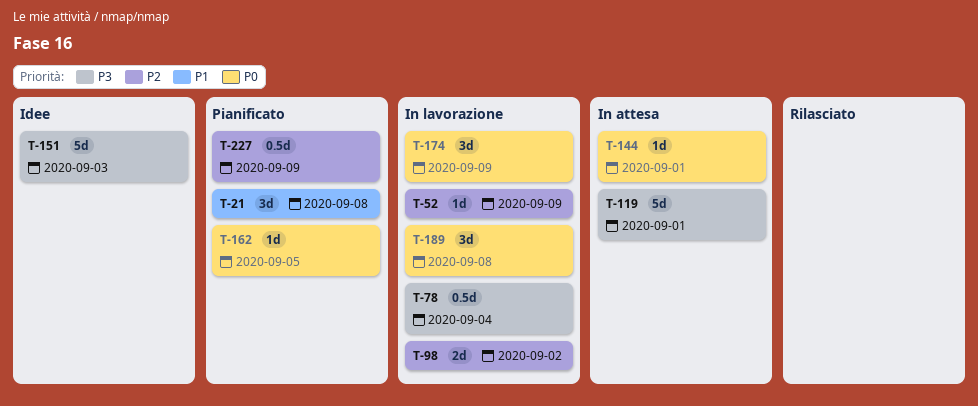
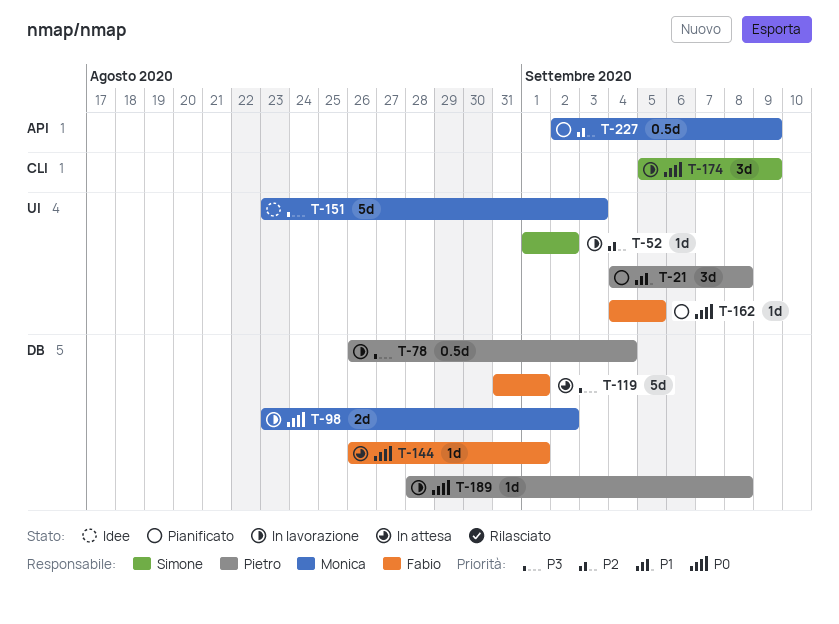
T-52, due: Sep 9 -> Sep 2
T-98, priority: P2 -> P0
T-189, estimate: 3d -> 1d

